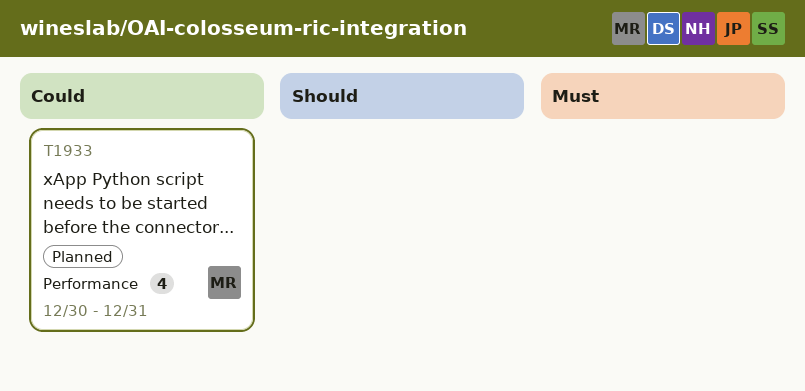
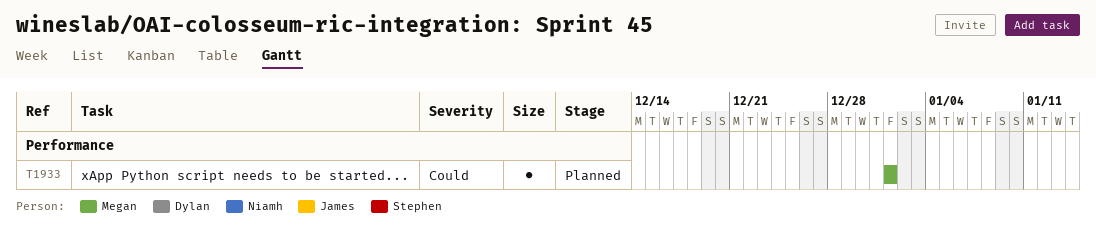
T1933, estimate: 4 -> 1
T1933, start: Dec 30 -> Jan 1
T1933, due: Dec 31 -> Jan 1

